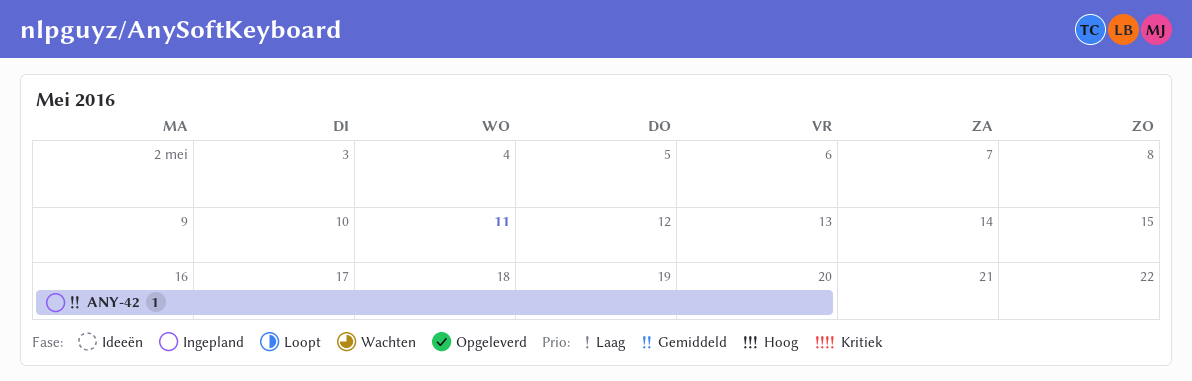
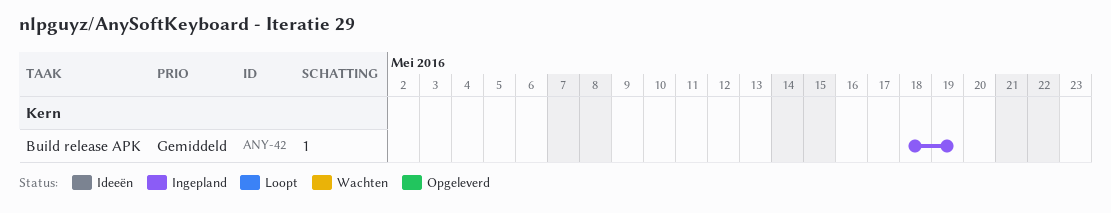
ANY-42, start: May 16 -> May 18
ANY-42, due: May 20 -> May 19

